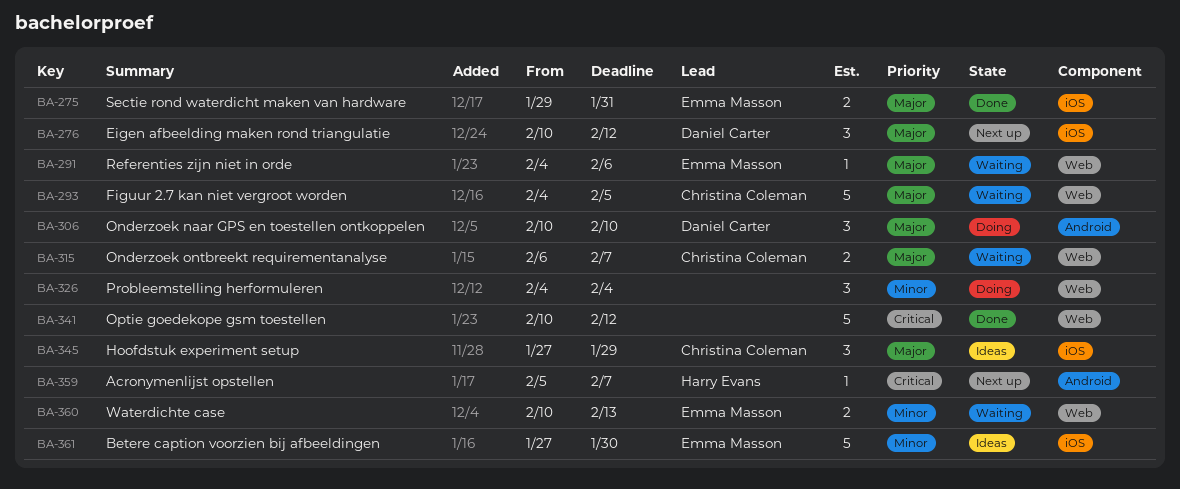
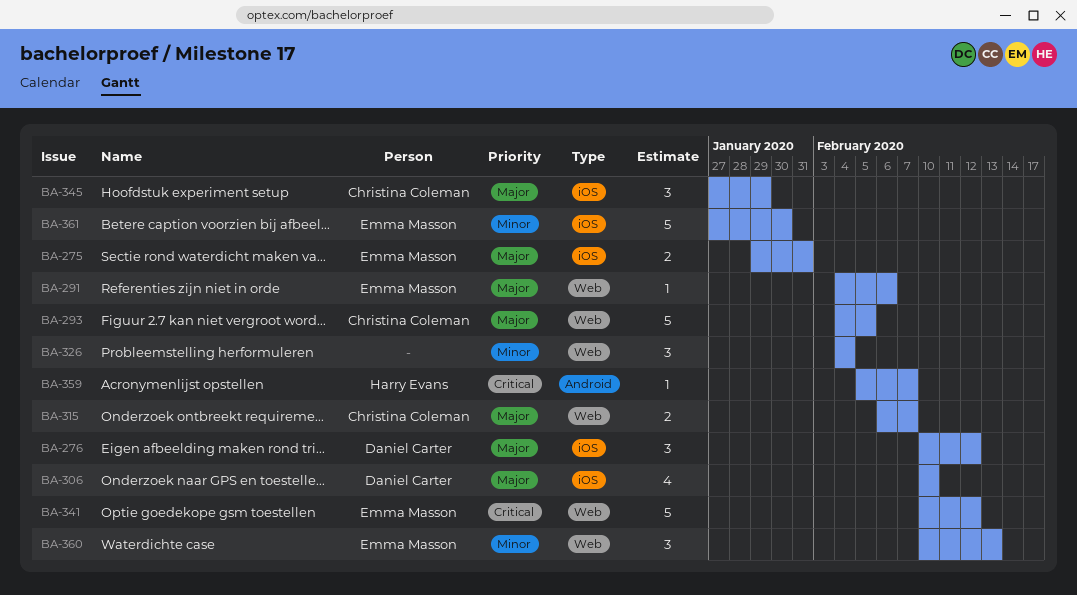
BA-306, label: Android -> iOS
BA-306, estimate: 3 -> 4
BA-341, owner: none -> Emma Masson
BA-360, estimate: 2 -> 3

